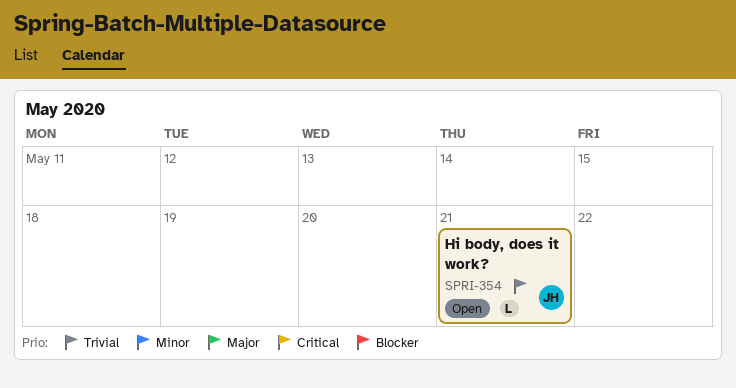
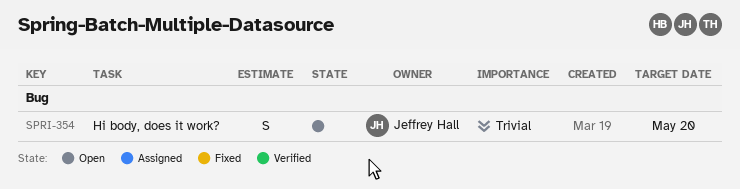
SPRI-354, estimate: L -> S
SPRI-354, due: May 21 -> May 20

